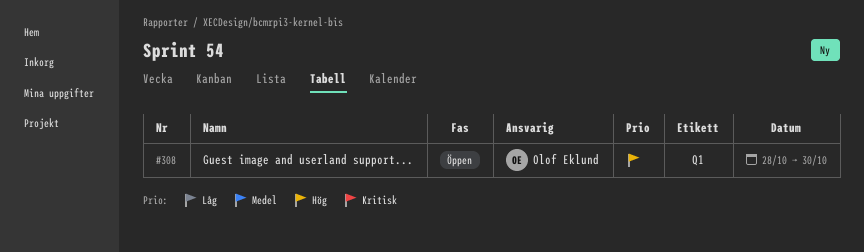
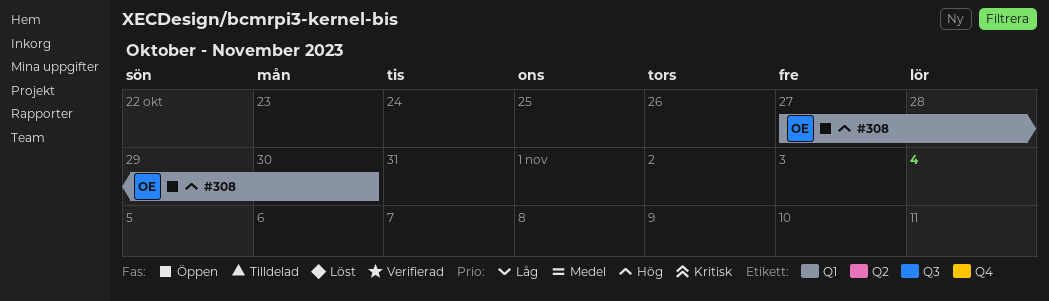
#308, start: Oct 28 -> Oct 27

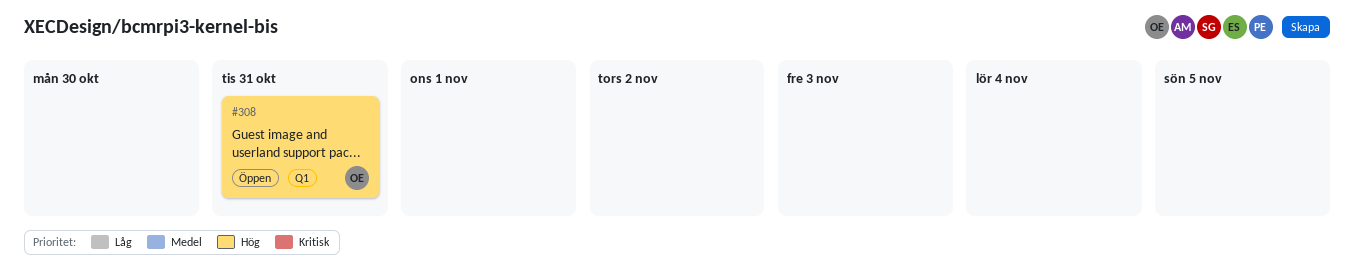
#308, due: Oct 30 -> Oct 31

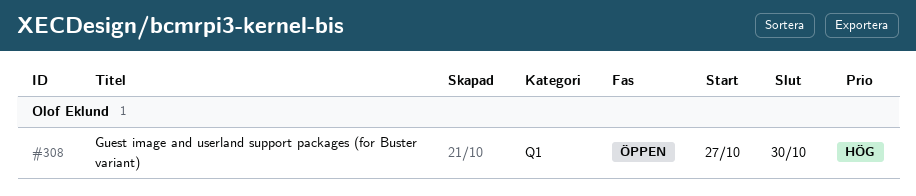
#308, due: Oct 31 -> Oct 30

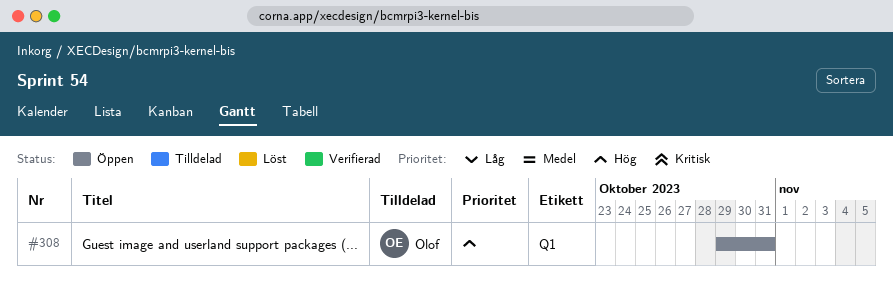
#308, start: Oct 27 -> Oct 29
#308, due: Oct 30 -> Oct 31

